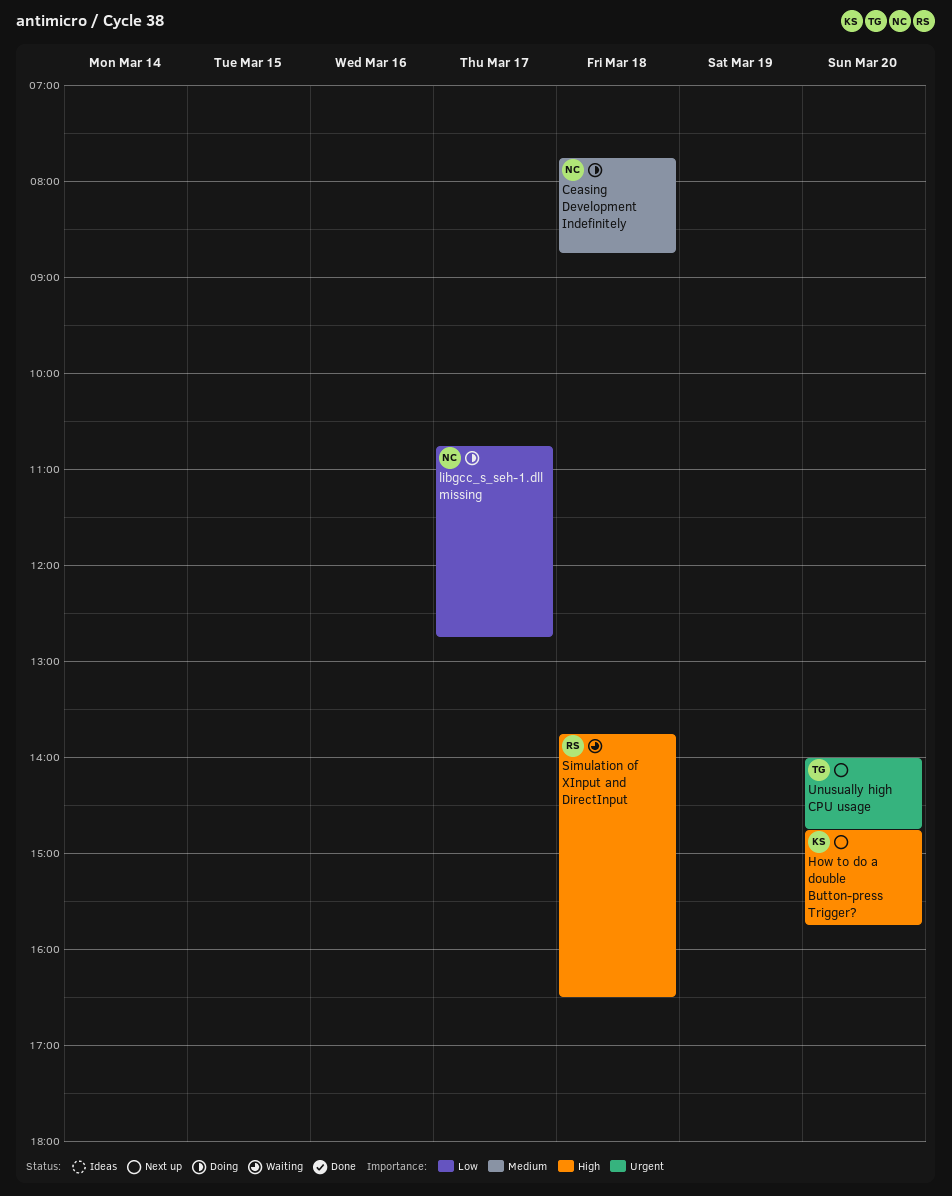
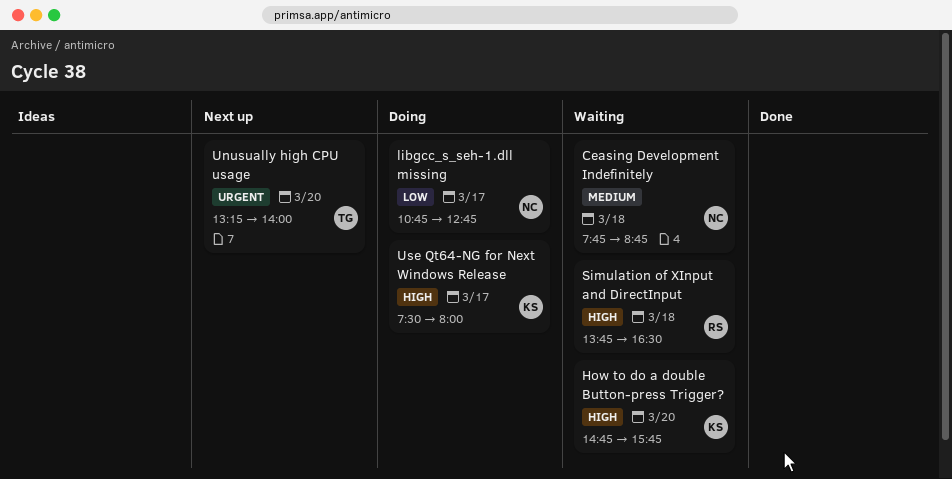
Ceasing Development Indefinitely, status: Doing -> Waiting
How to do a double Button-press Trigger?, status: Next up -> Waiting
Unusually high CPU usage, begins: 14:00 -> 13:15
Unusually high CPU usage, ends: 14:45 -> 14:00
Use Qt64-NG for Next Windows Release: none -> present

